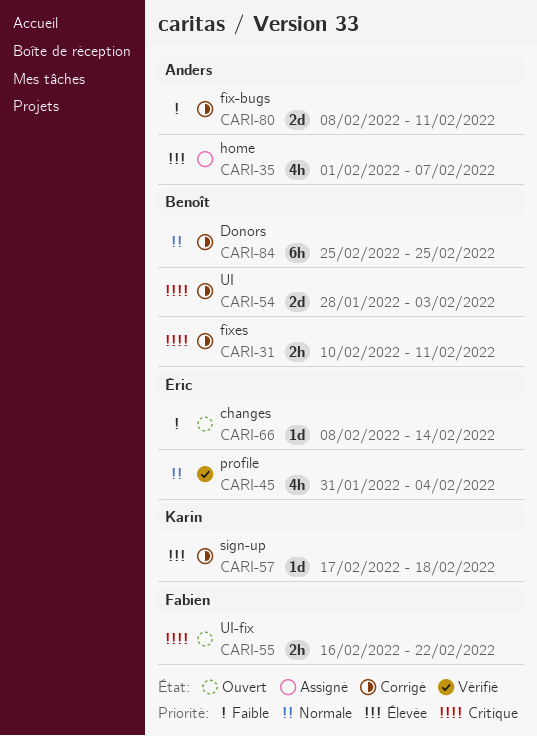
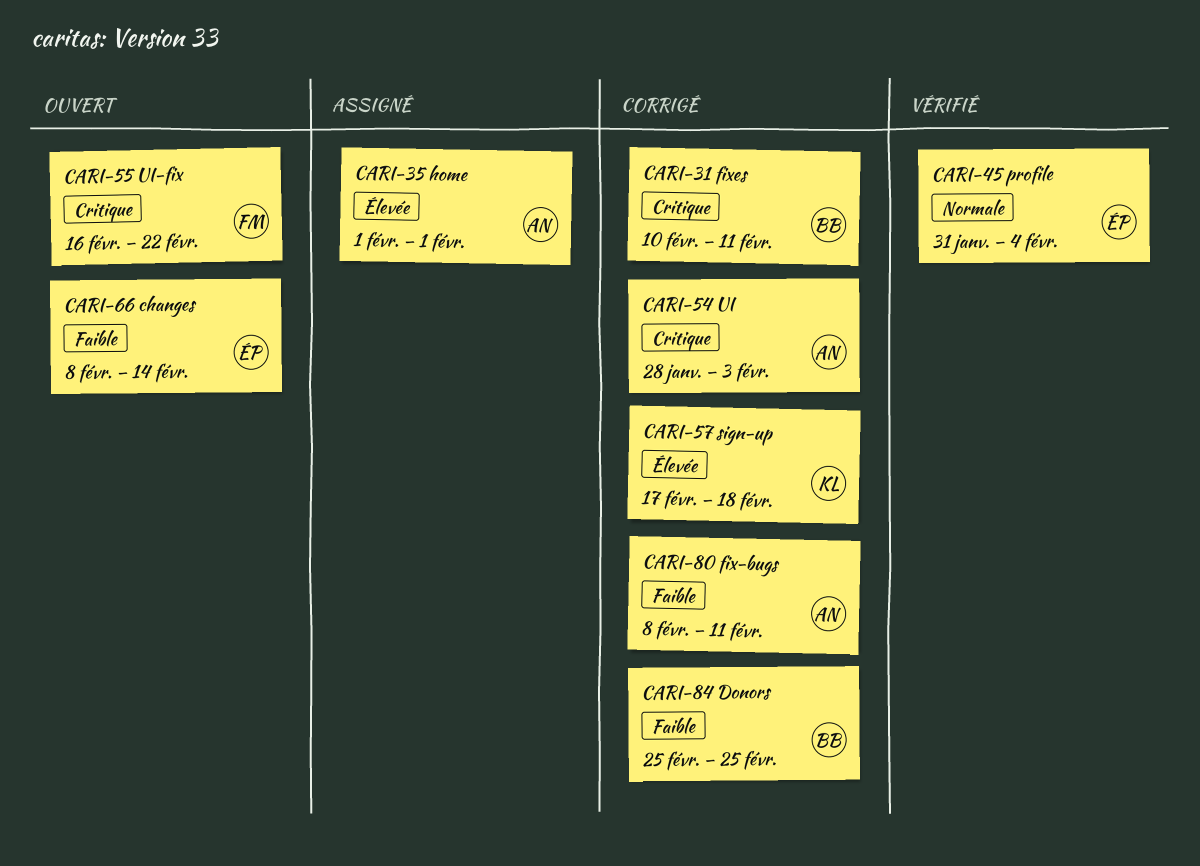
CARI-35, due: Feb 7 -> Feb 1
CARI-54, owner: Benoît -> Anders
CARI-84, priority: Normale -> Faible

